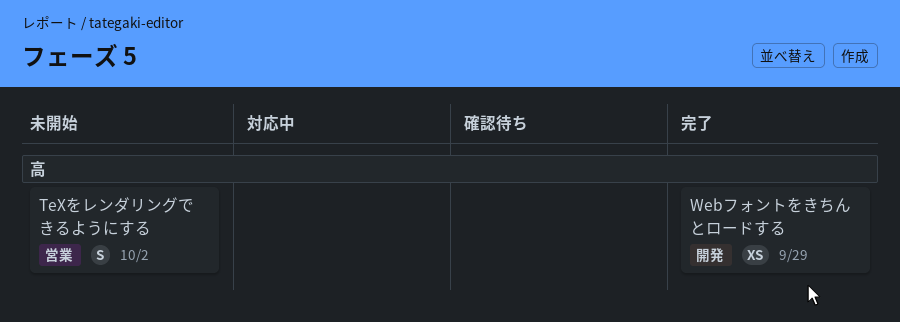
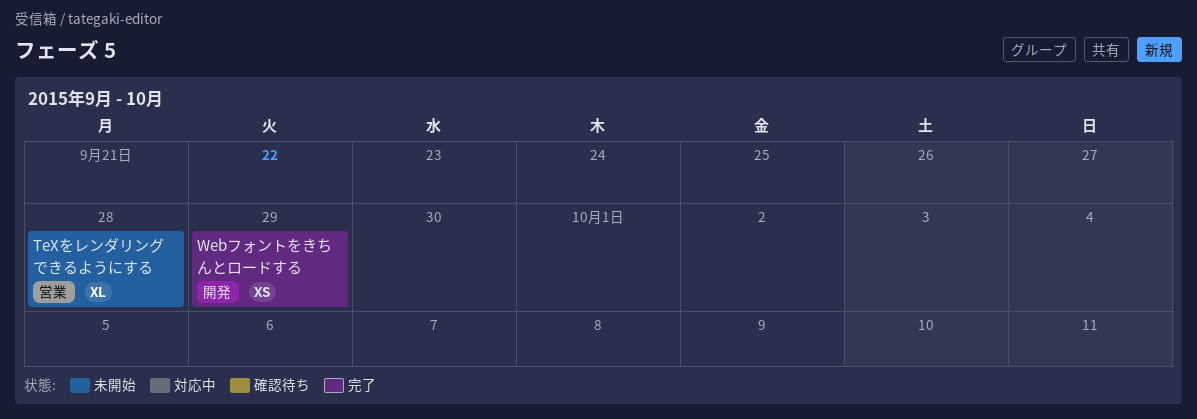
TeXをレンダリングできるようにする, estimate: S -> XL
TeXをレンダリングできるようにする, due: Oct 2 -> Sep 28

